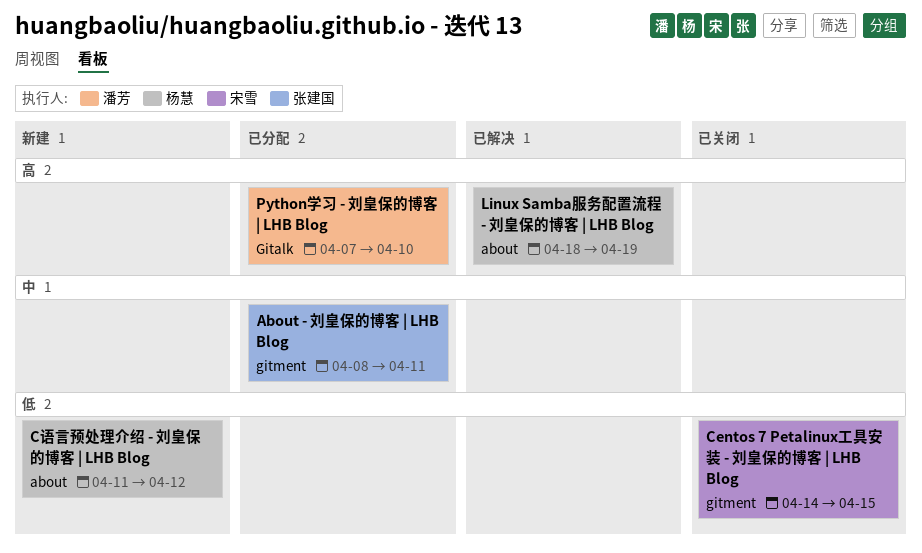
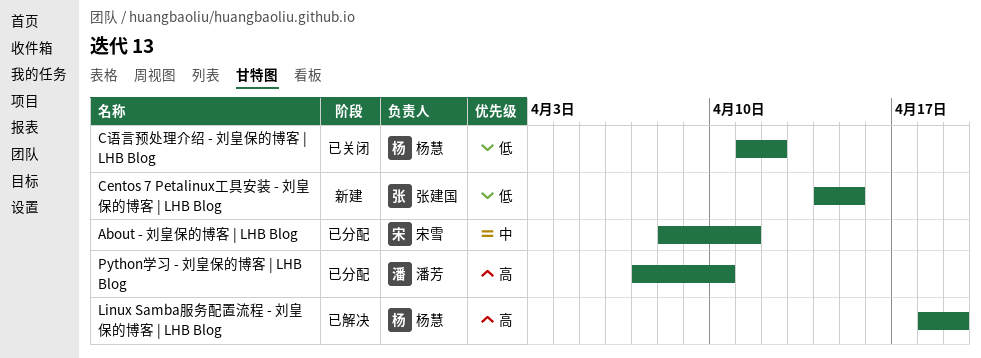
About - 刘皇保的博客 | LHB Blog, owner: 张建国 -> 宋雪
Centos 7 Petalinux工具安装 - 刘皇保的博客 | LHB Blog, status: 已关闭 -> 新建
Centos 7 Petalinux工具安装 - 刘皇保的博客 | LHB Blog, owner: 宋雪 -> 张建国
C语言预处理介绍 - 刘皇保的博客 | LHB Blog, status: 新建 -> 已关闭

